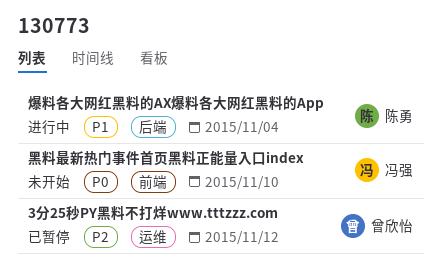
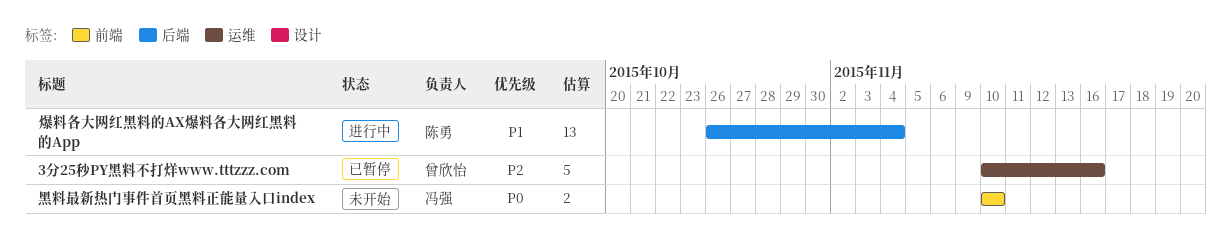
3分25秒PY黑料不打烊www.tttzzz.com, due: Nov 12 -> Nov 16

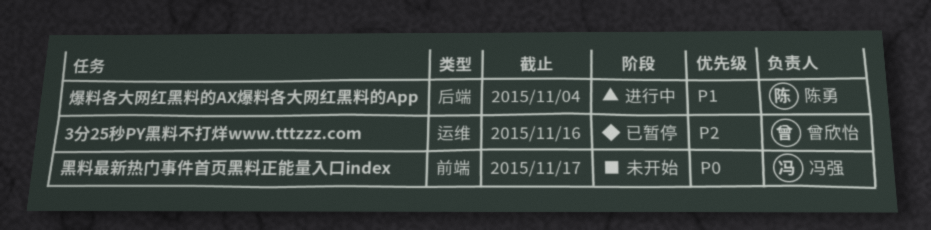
黑料最新热门事件首页黑料正能量入口index, due: Nov 10 -> Nov 17

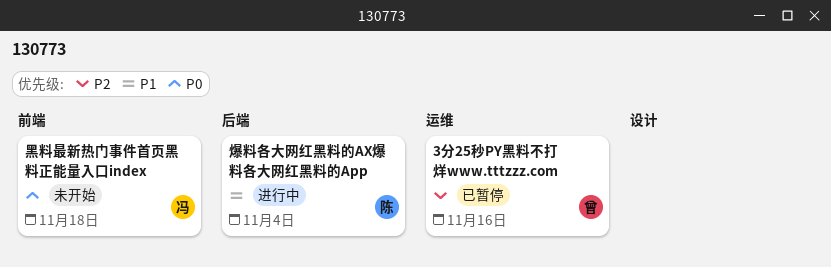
黑料最新热门事件首页黑料正能量入口index, due: Nov 17 -> Nov 18

